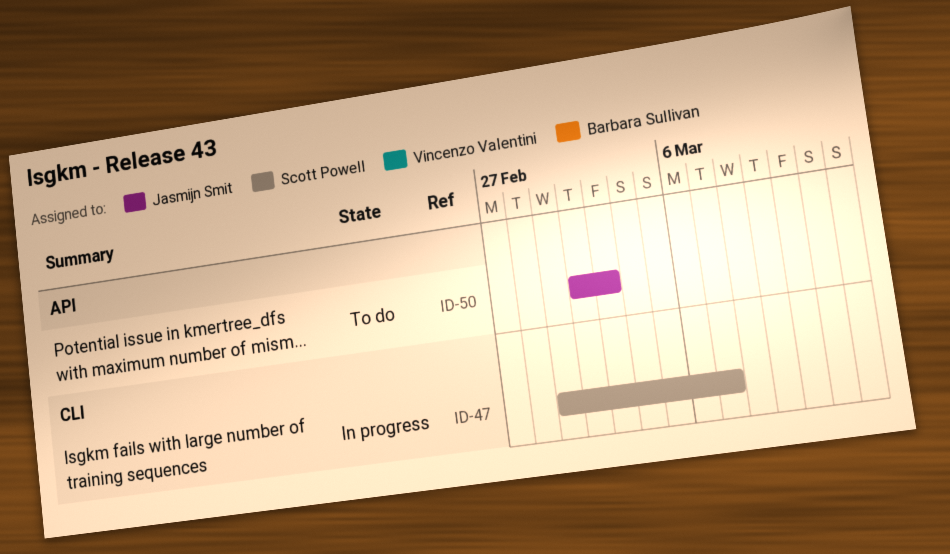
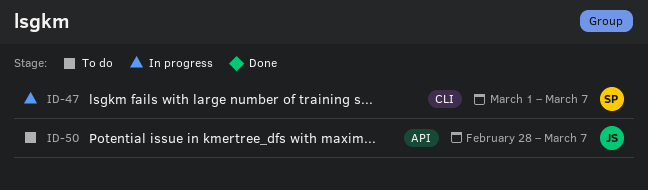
ID-50, start: Mar 2 -> Feb 28
ID-50, due: Mar 3 -> Mar 7

